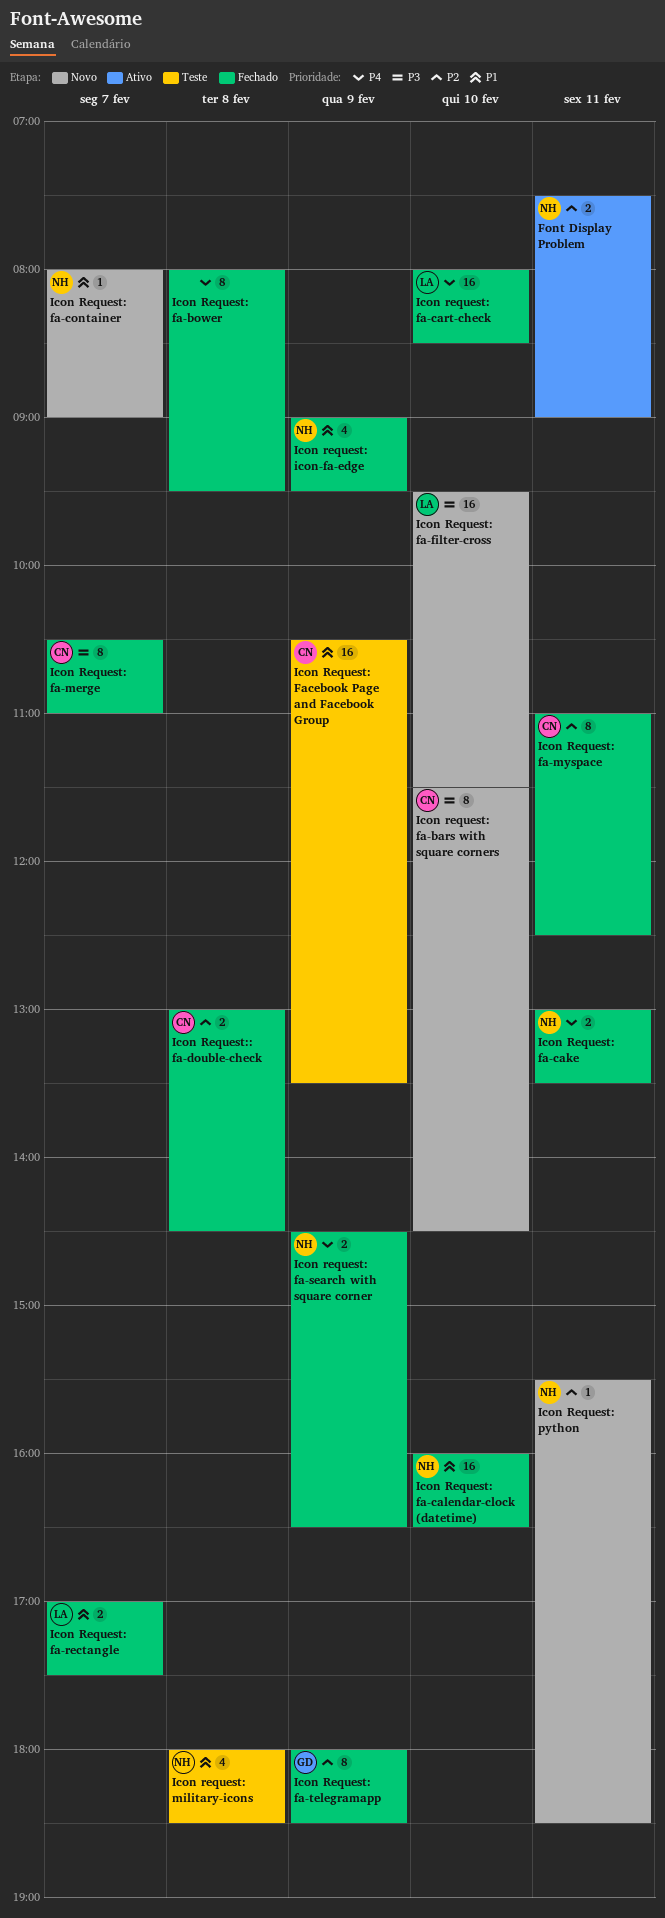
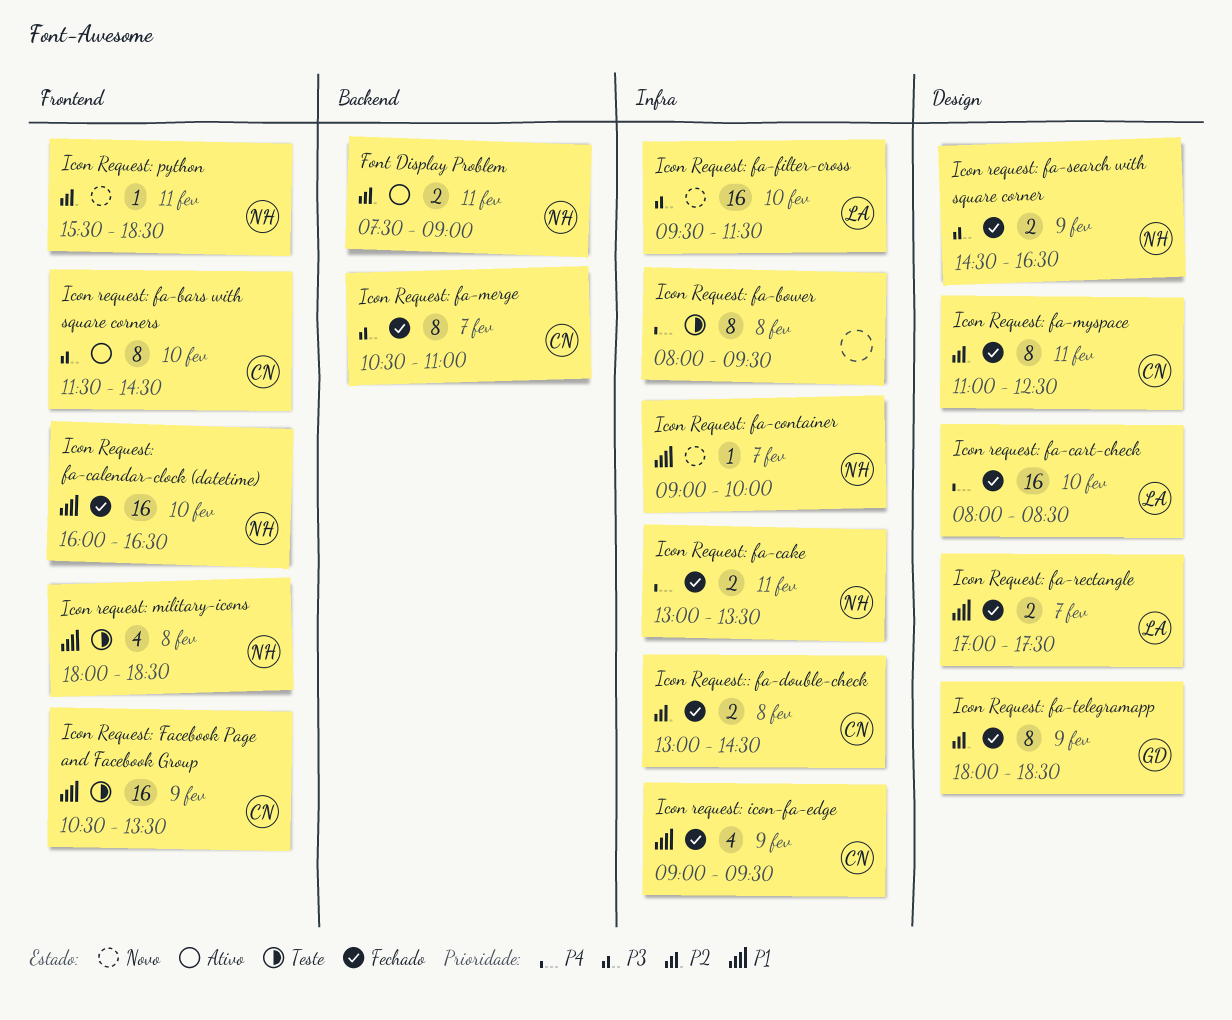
Icon request: fa-bars with square corners, status: Novo -> Ativo
Icon Request: fa-bower, status: Fechado -> Teste
Icon Request: fa-container, begins: 08:00 -> 09:00
Icon Request: fa-container, ends: 09:00 -> 10:00
Icon request: fa-search with square corner, priority: P4 -> P3
Icon request: icon-fa-edge, owner: NH -> CN

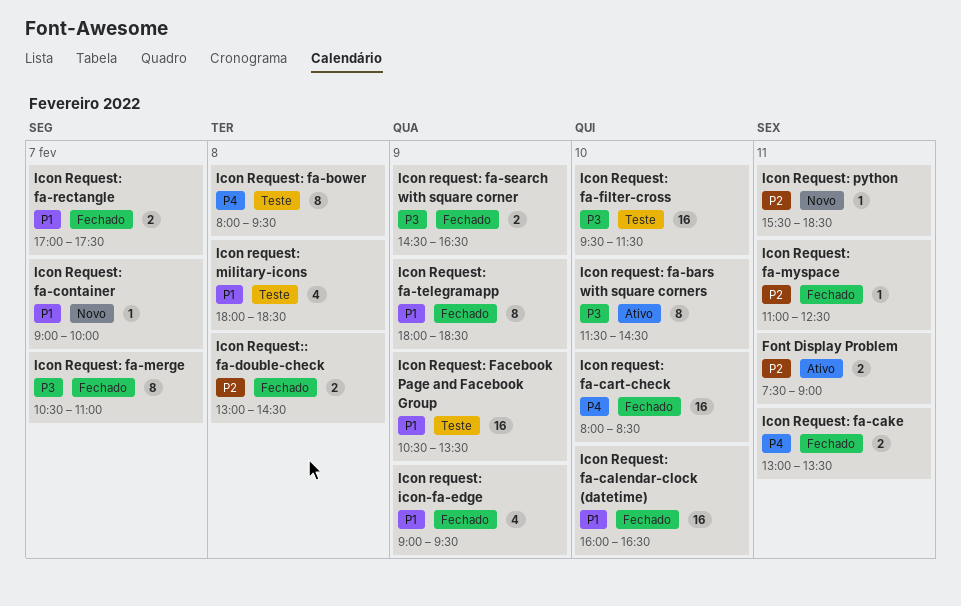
Icon Request: fa-filter-cross, status: Novo -> Teste
Icon Request: fa-myspace, estimate: 8 -> 1
Icon Request: fa-telegramapp, priority: P2 -> P1

